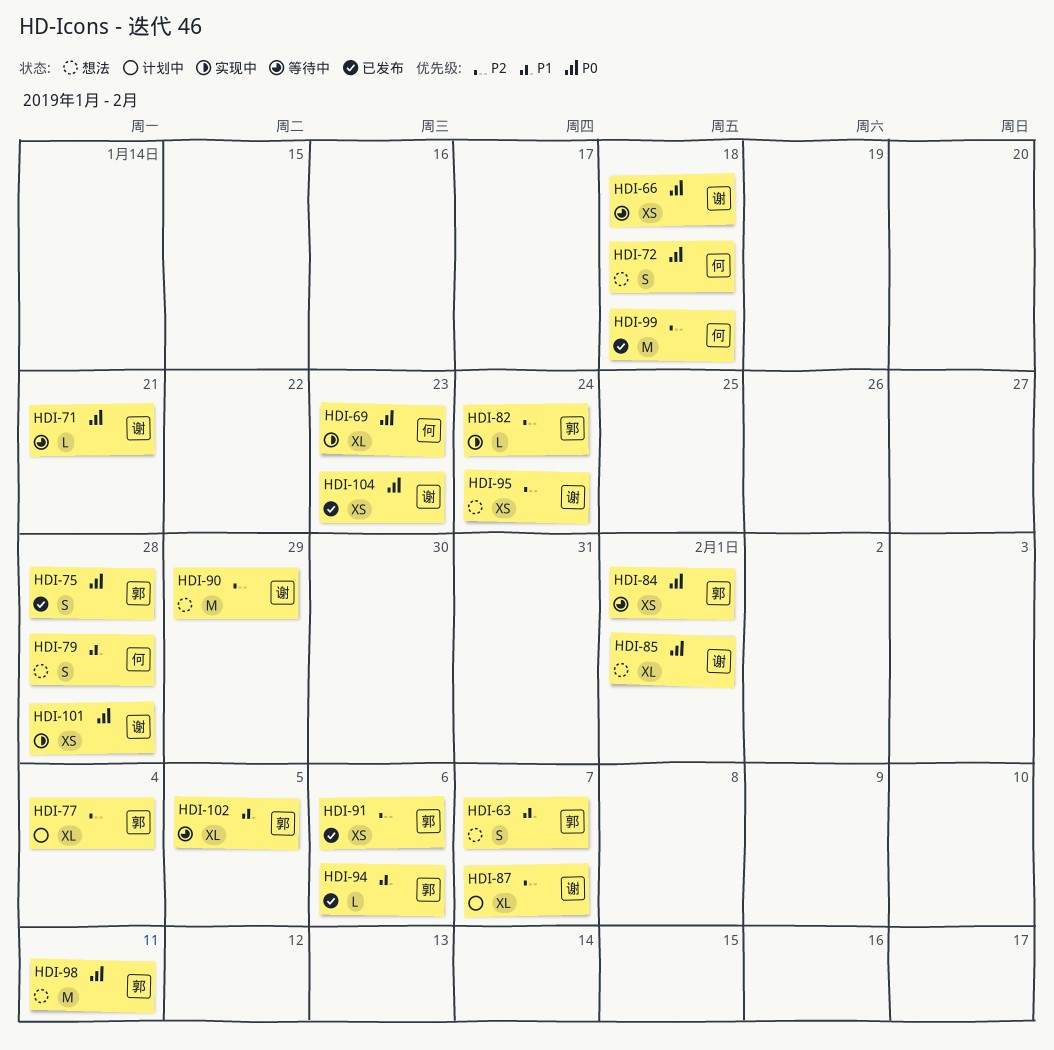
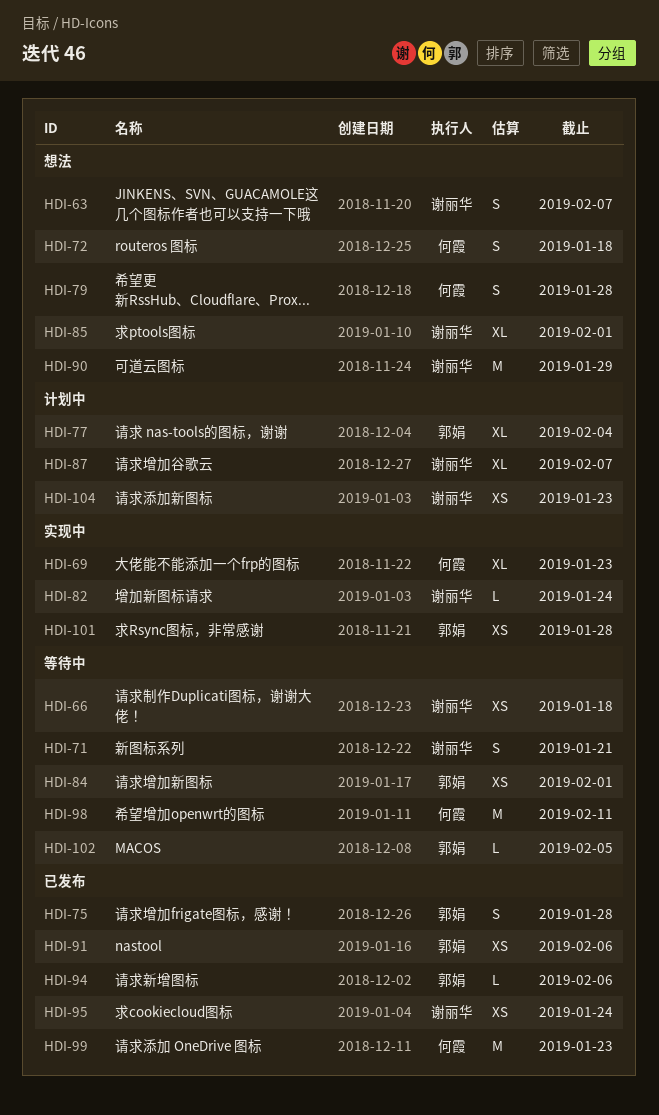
HDI-63, owner: 郭娟 -> 谢丽华
HDI-71, estimate: L -> S
HDI-82, owner: 郭娟 -> 谢丽华
HDI-95, status: 想法 -> 已发布
HDI-98, status: 想法 -> 等待中
HDI-98, owner: 郭娟 -> 何霞
HDI-99, due: Jan 18 -> Jan 23
HDI-101, owner: 谢丽华 -> 郭娟
HDI-102, estimate: XL -> L
HDI-104, status: 已发布 -> 计划中

